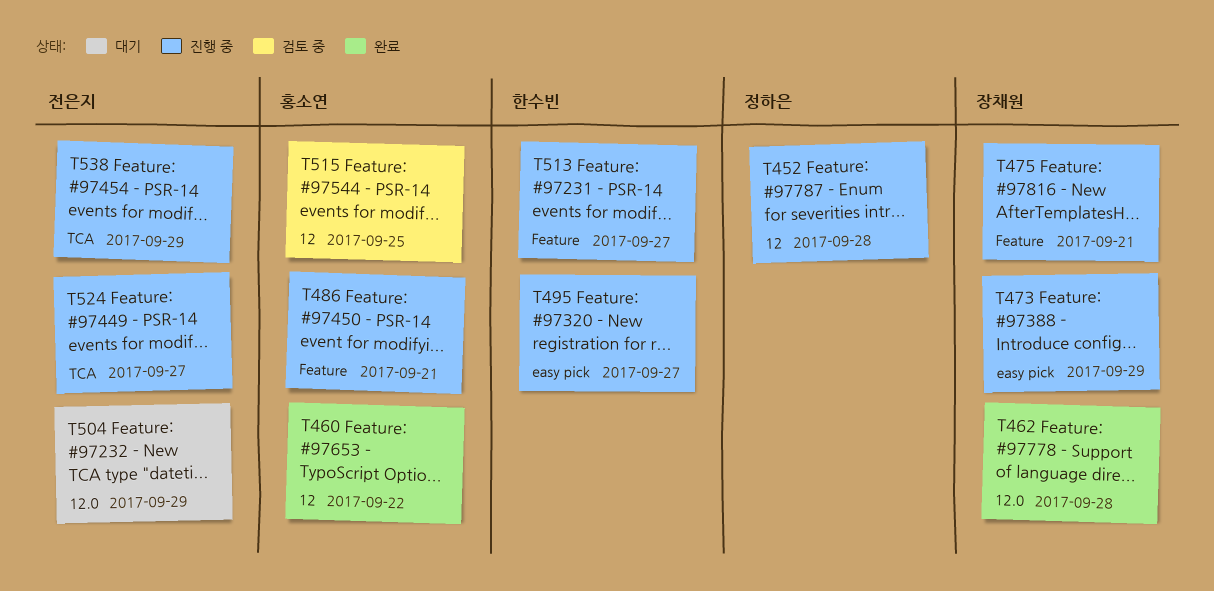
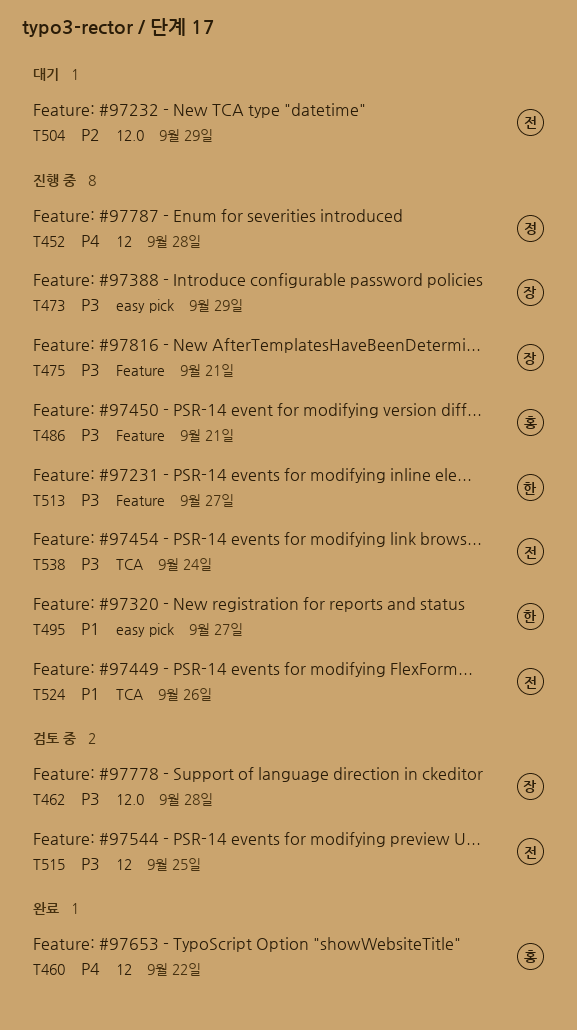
T462, status: 완료 -> 검토 중
T515, owner: 홍소연 -> 전은지
T524, due: Sep 27 -> Sep 26
T538, due: Sep 29 -> Sep 24

